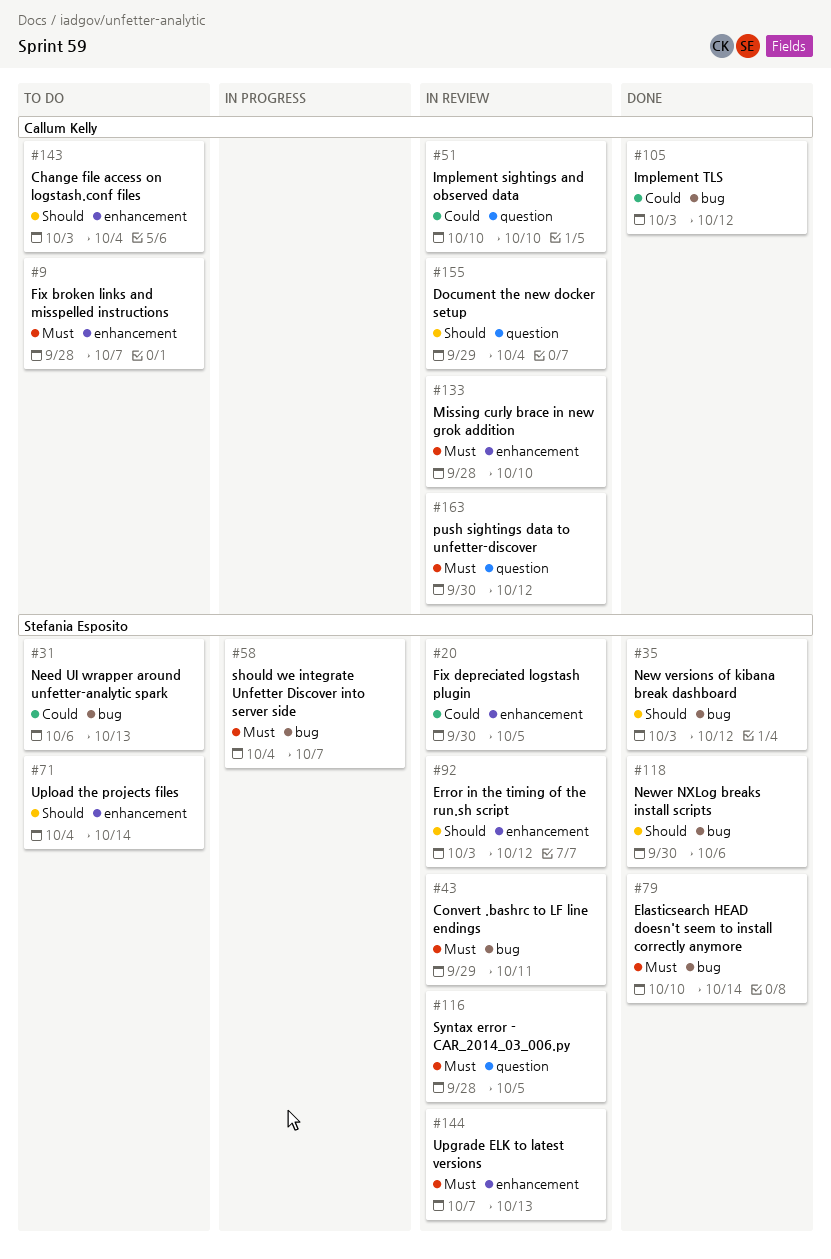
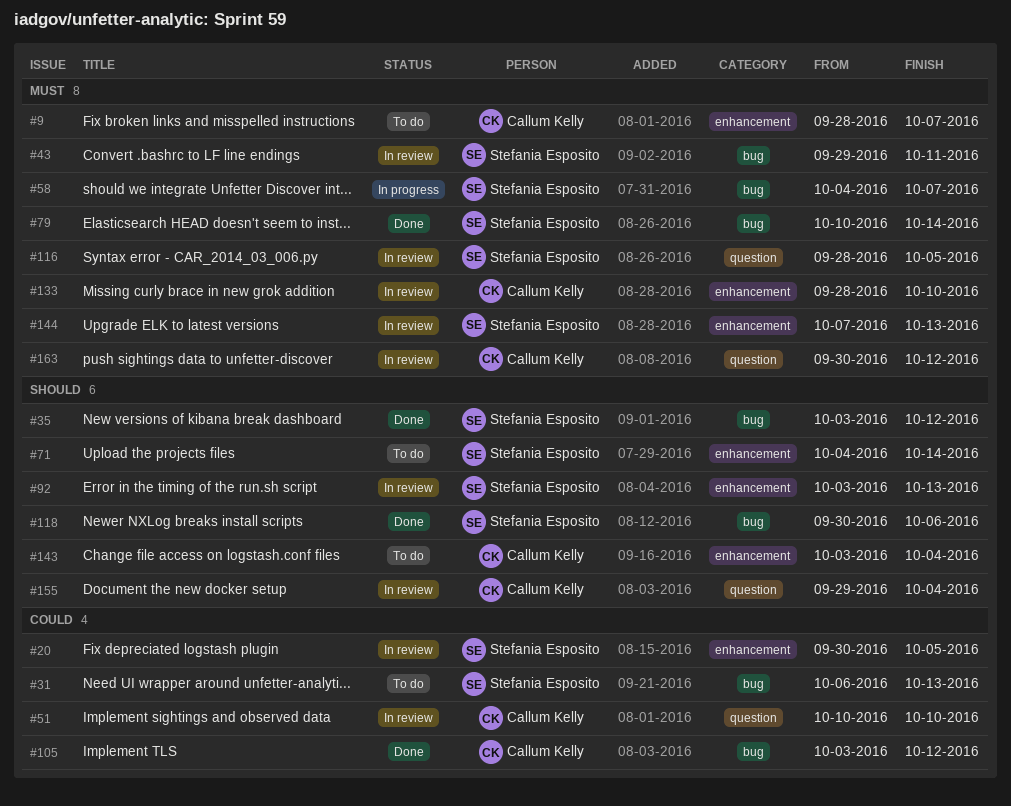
#92, due: Oct 12 -> Oct 13

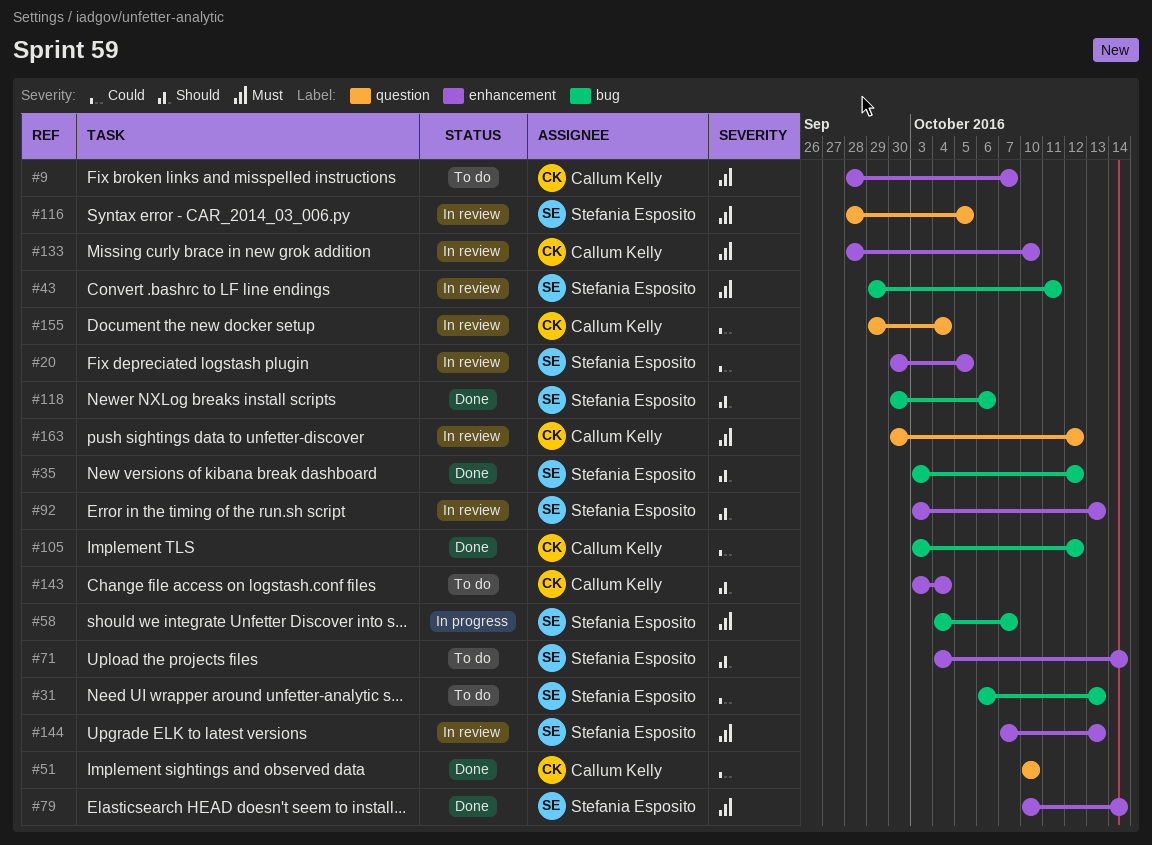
#51, status: In review -> Done
#79, label: bug -> enhancement
#155, priority: Should -> Could

